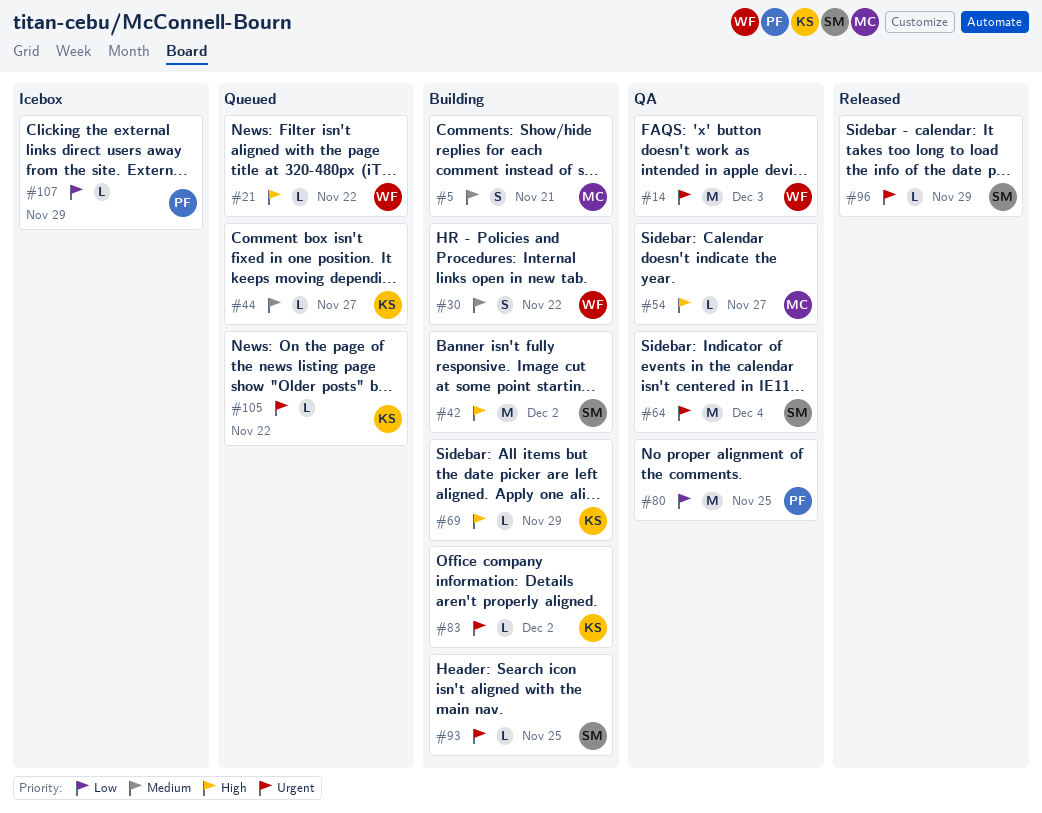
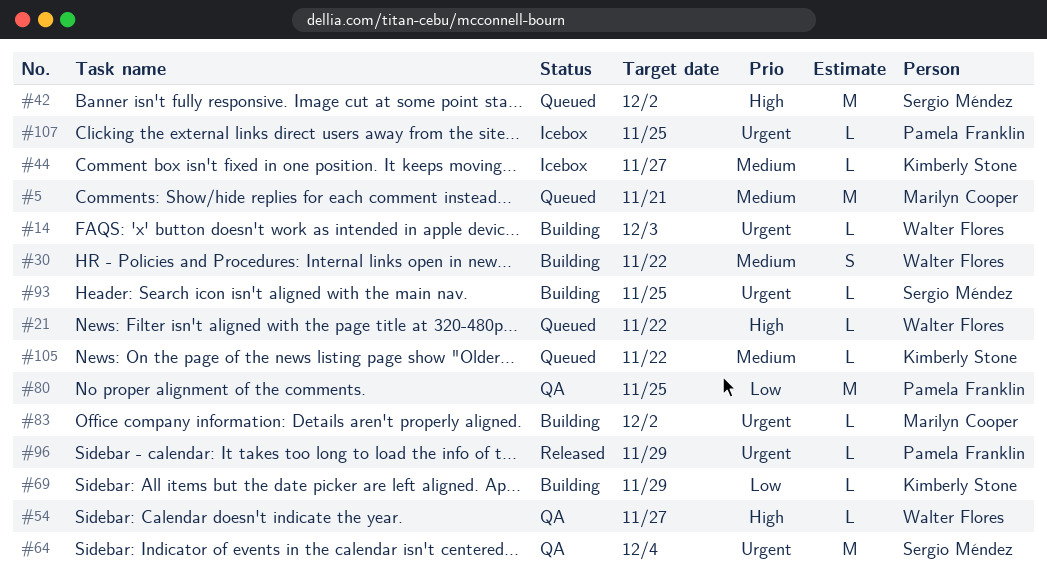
#5, status: Building -> Queued
#5, estimate: S -> M
#14, status: QA -> Building
#14, estimate: M -> L
#42, status: Building -> Queued
#44, status: Queued -> Icebox
#54, owner: Marilyn Cooper -> Walter Flores
#69, priority: High -> Low
#83, owner: Kimberly Stone -> Marilyn Cooper
#96, owner: Sergio Méndez -> Pamela Franklin
#105, priority: Urgent -> Medium
#107, priority: Low -> Urgent
#107, due: Nov 29 -> Nov 25

